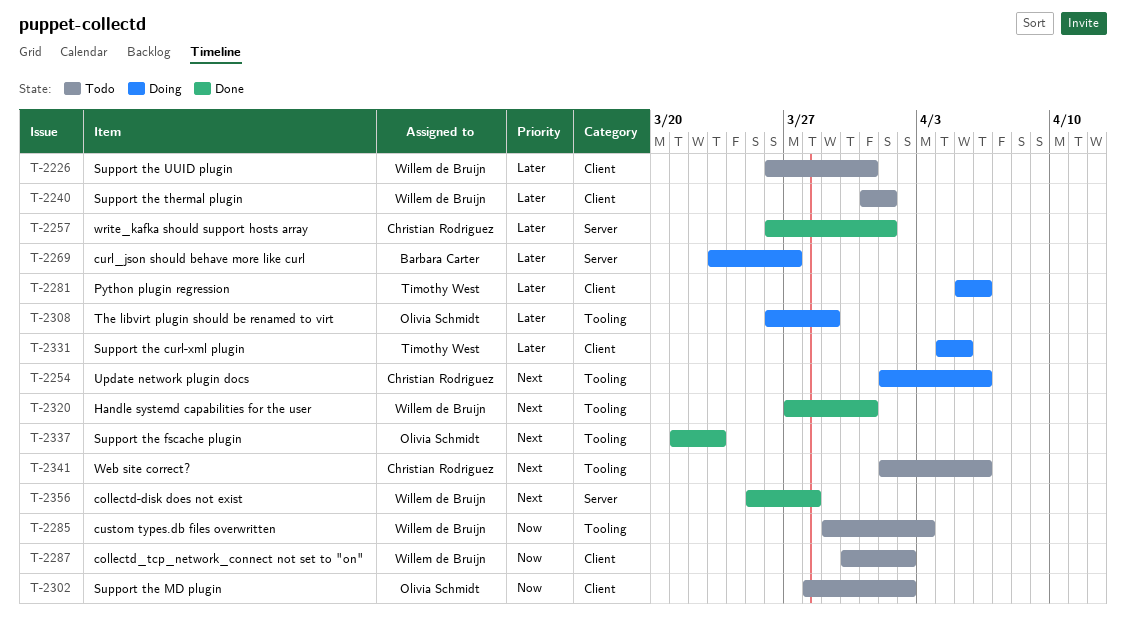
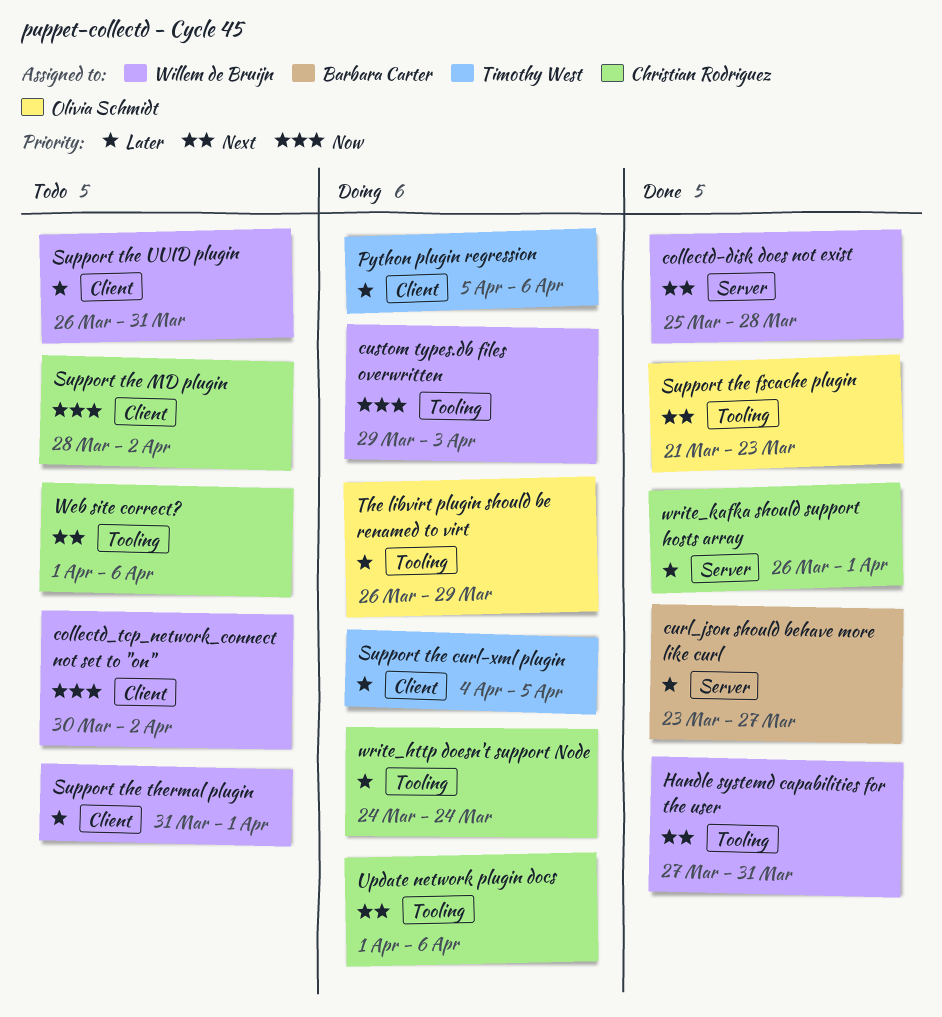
curl_json should behave more like curl, status: Doing -> Done
custom types.db files overwritten, status: Todo -> Doing
Support the MD plugin, owner: Olivia Schmidt -> Christian Rodriguez
write_http doesn't support Node: none -> present

